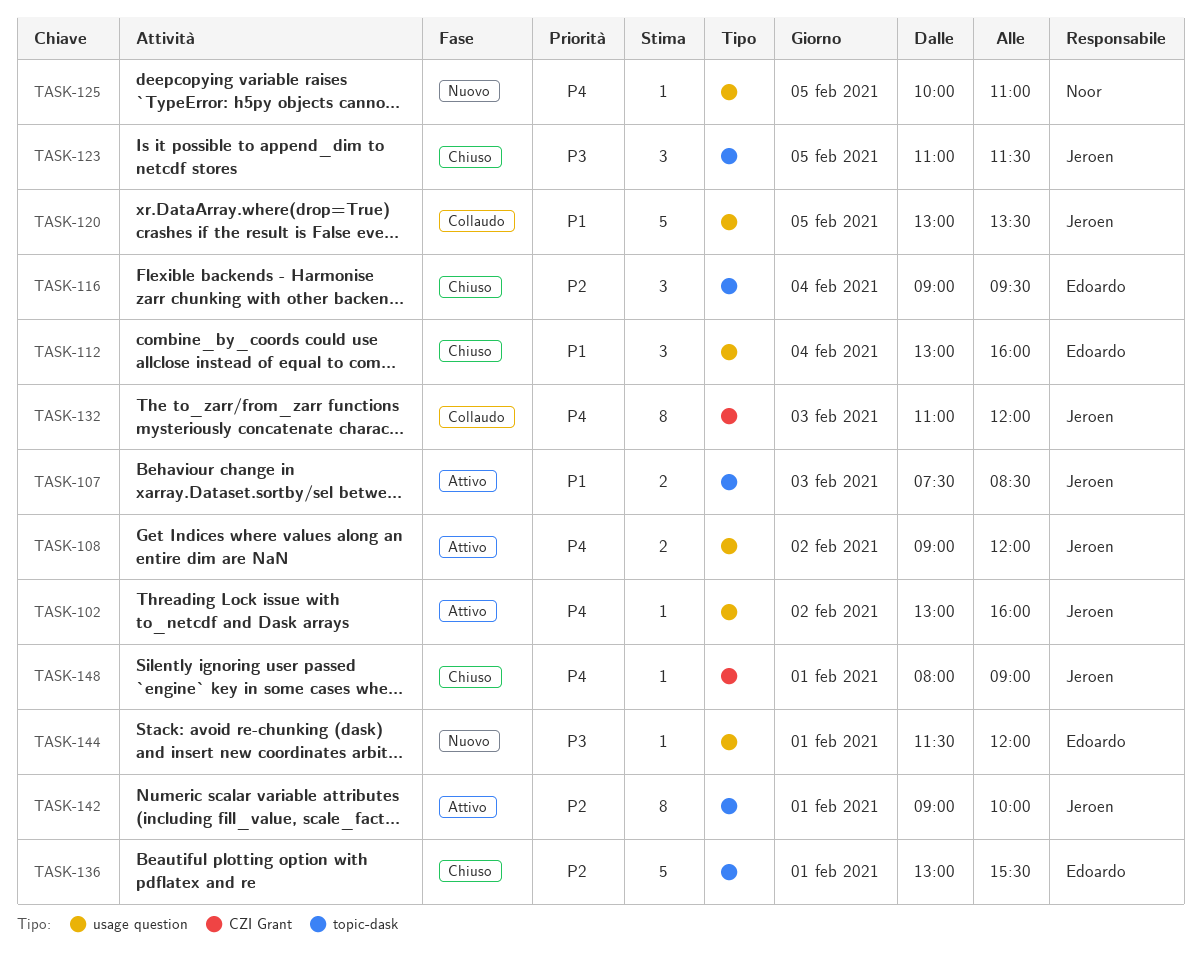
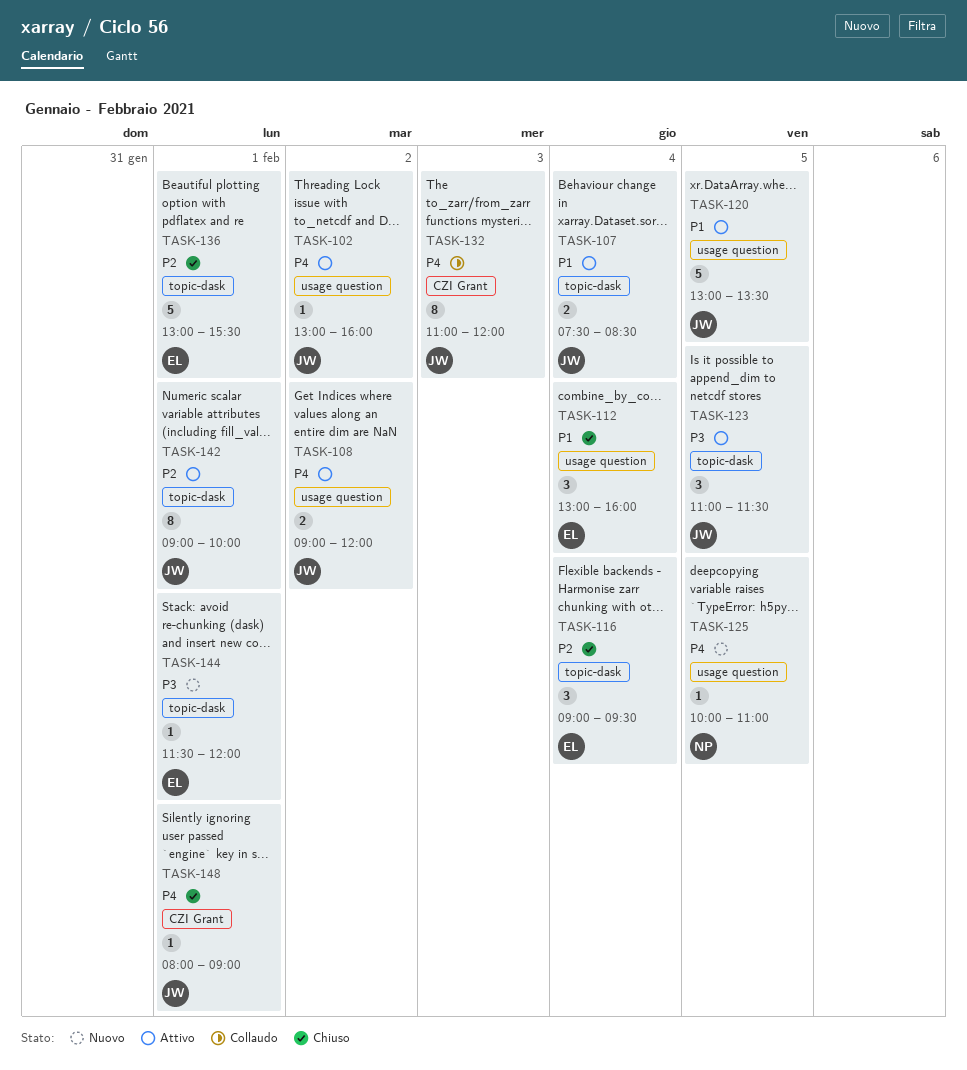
TASK-107, day: Feb 3 -> Feb 4
TASK-120, status: Collaudo -> Attivo
TASK-123, status: Chiuso -> Attivo
TASK-144, label: usage question -> topic-dask

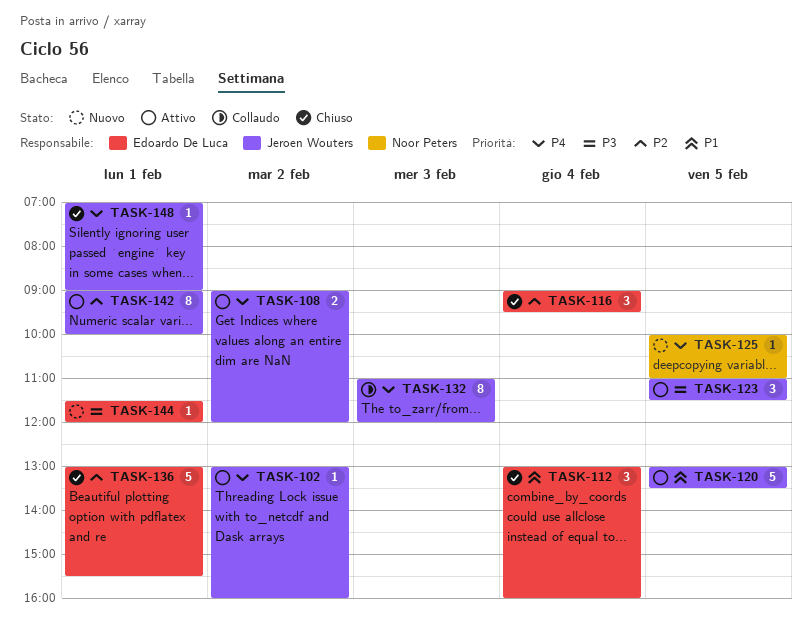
TASK-107: present -> none
TASK-148, begins: 08:00 -> 07:00

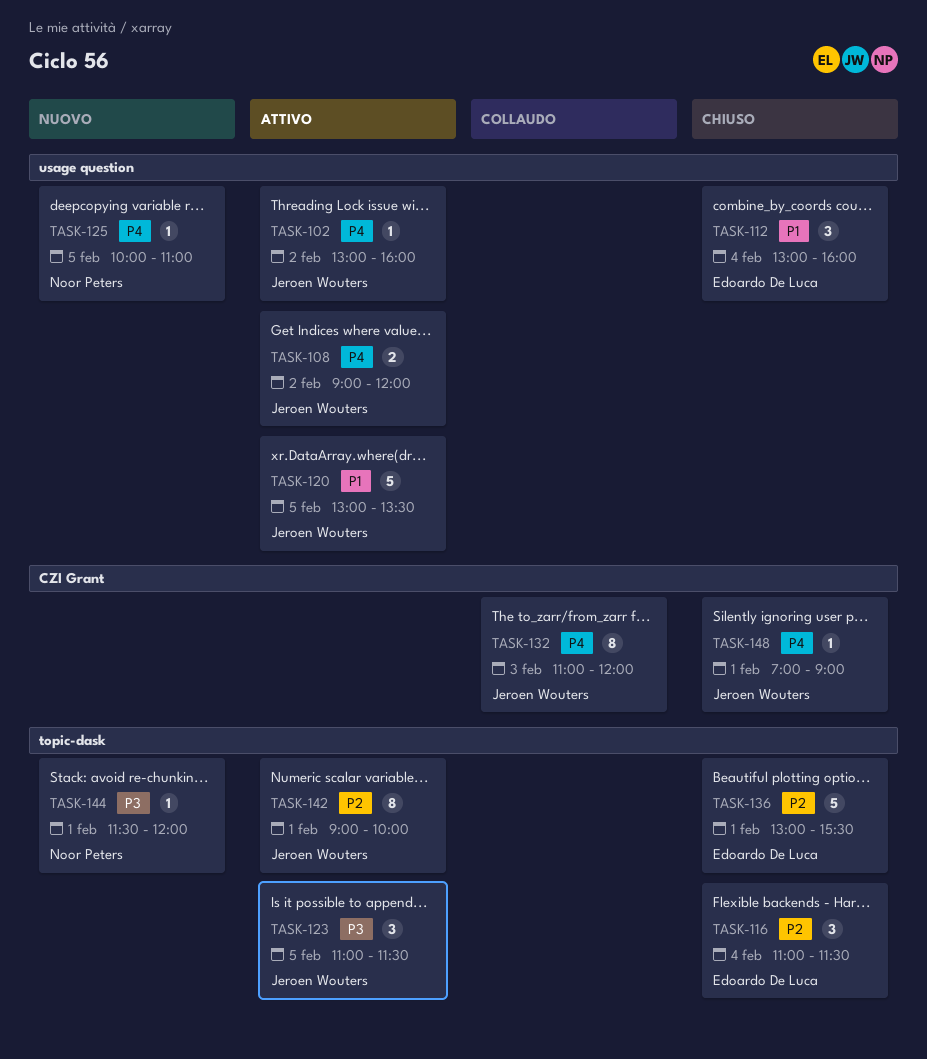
TASK-116, begins: 09:00 -> 11:00
TASK-116, ends: 09:30 -> 11:30
TASK-144, owner: Edoardo De Luca -> Noor Peters

